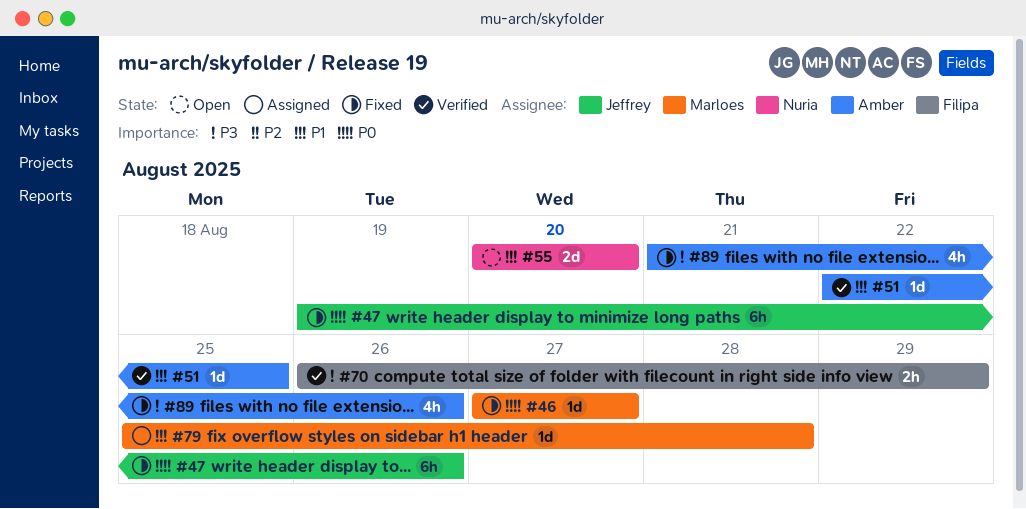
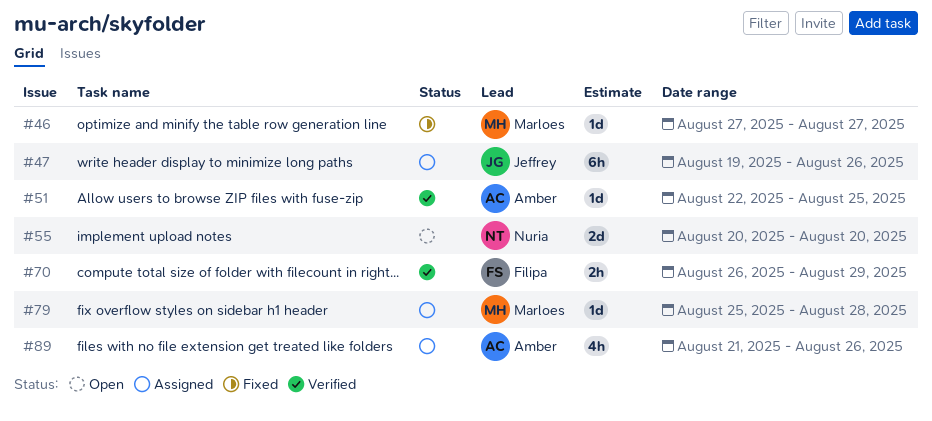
#47, status: Fixed -> Assigned
#89, status: Fixed -> Assigned

